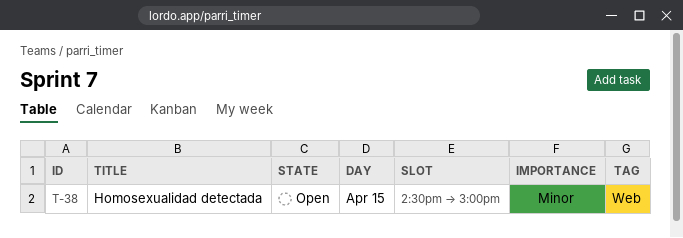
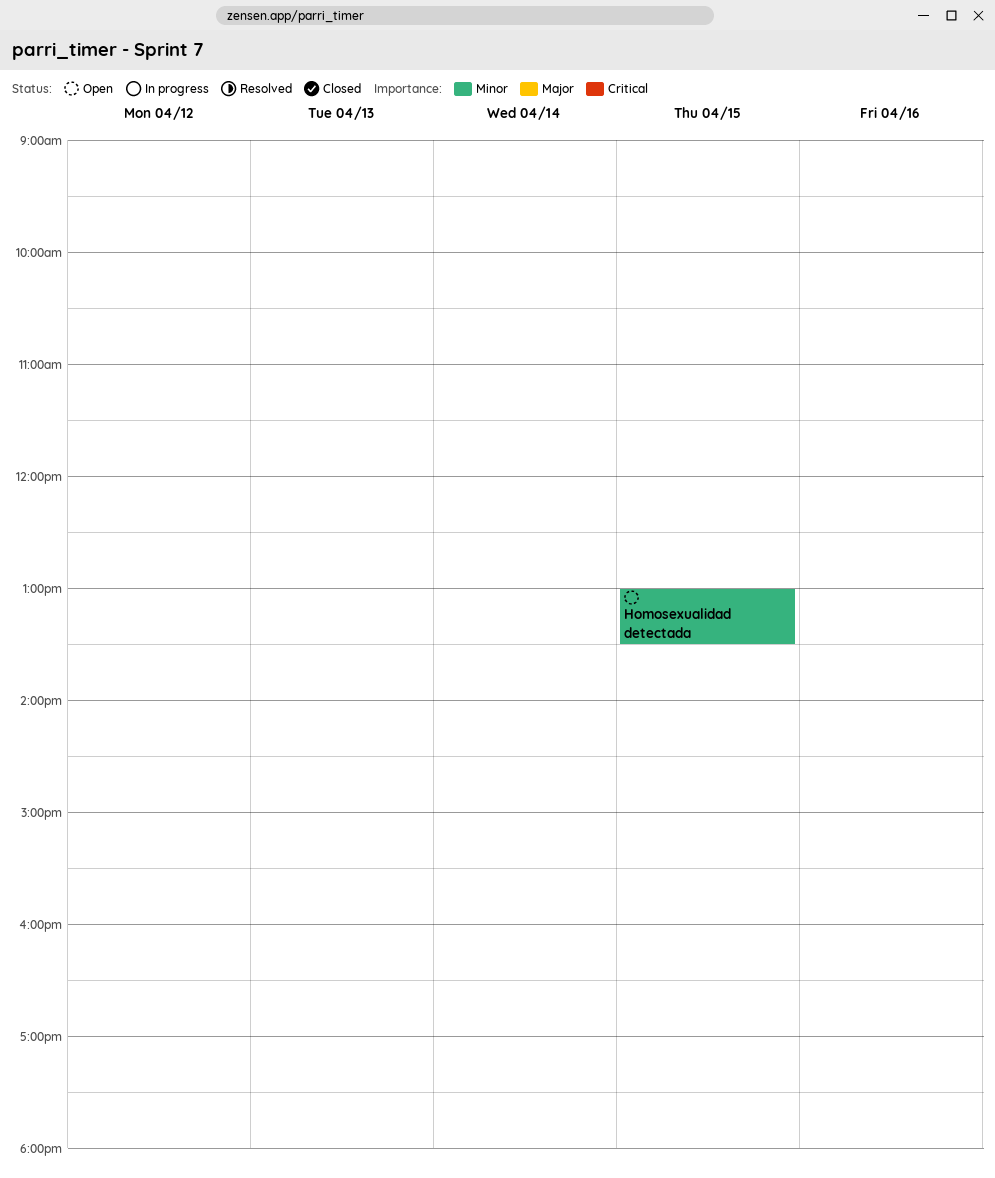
Homosexualidad detectada, begins: 14:30 -> 13:00
Homosexualidad detectada, ends: 15:00 -> 13:30

